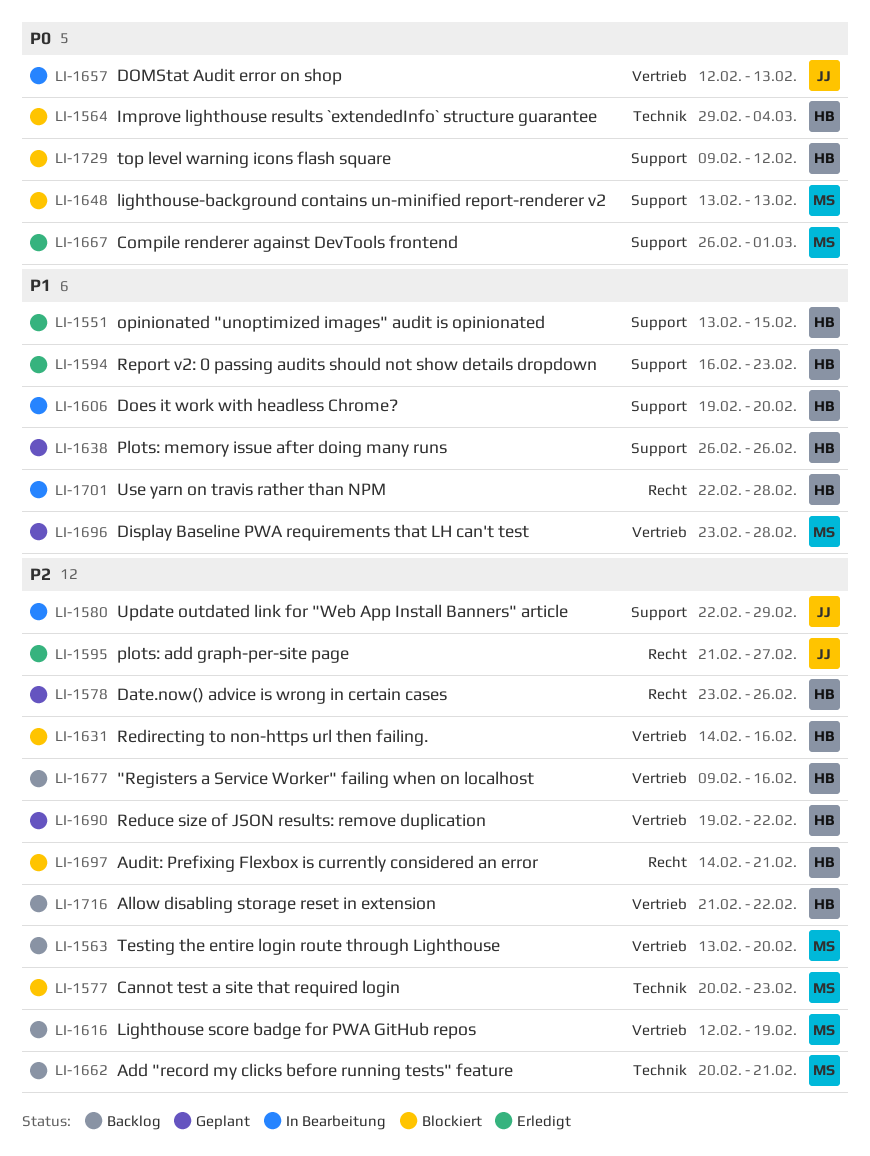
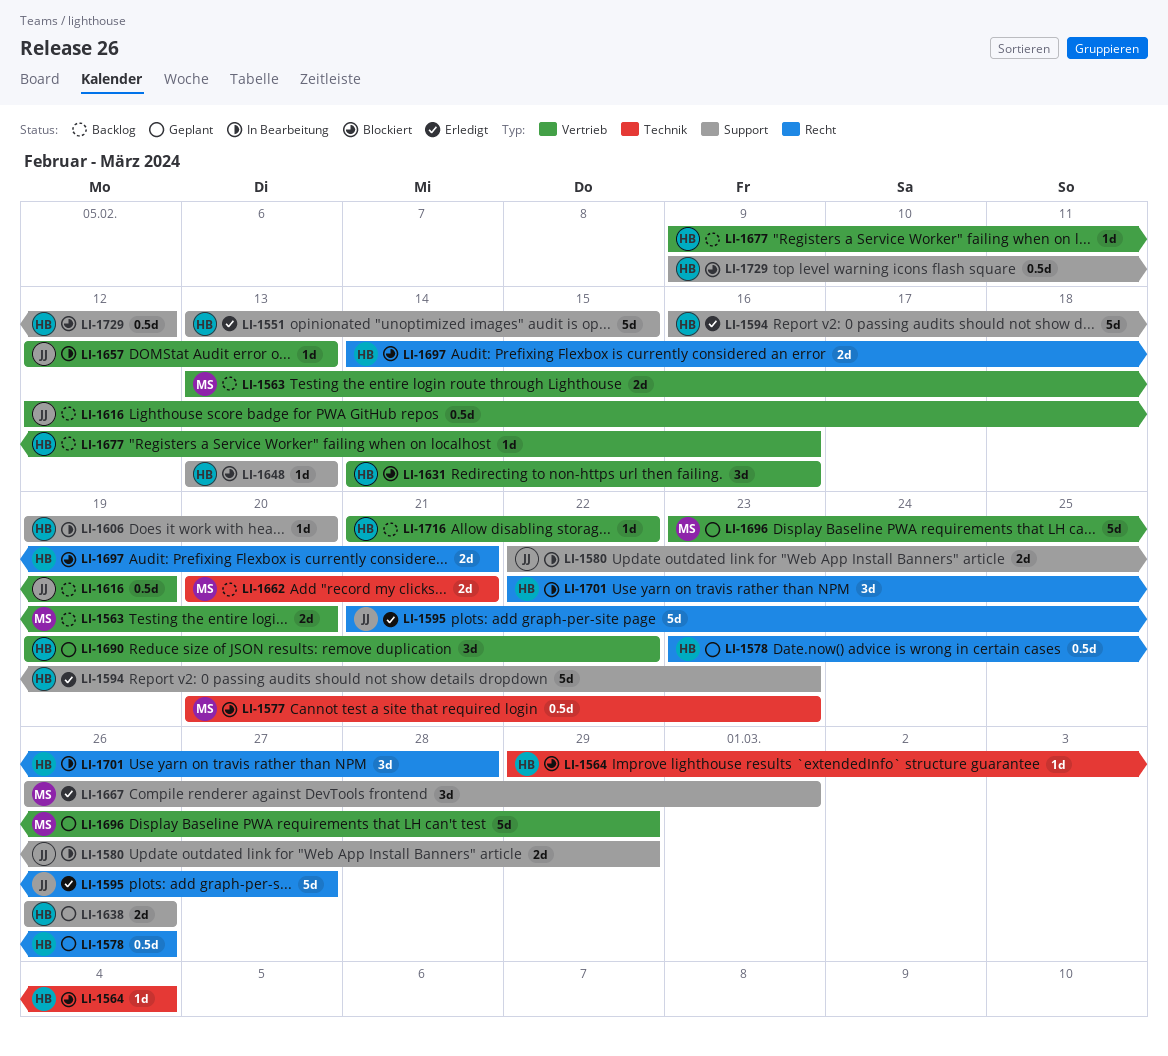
LI-1616, owner: MS -> JJ
LI-1648, owner: MS -> HB
LI-1696, due: Feb 28 -> Feb 29

